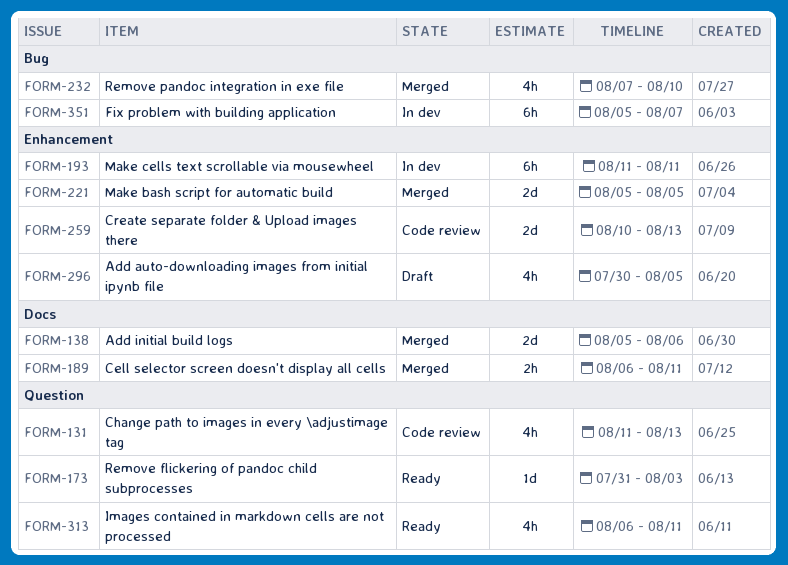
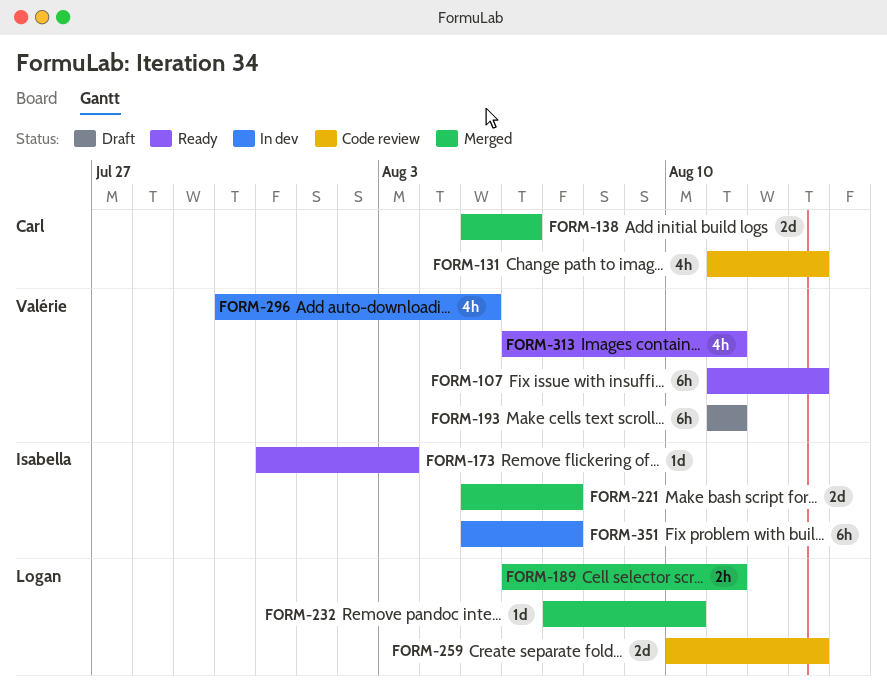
FORM-107: none -> present
FORM-193, status: In dev -> Draft
FORM-221, due: Aug 5 -> Aug 7
FORM-232, estimate: 4h -> 1d
FORM-296, status: Draft -> In dev

